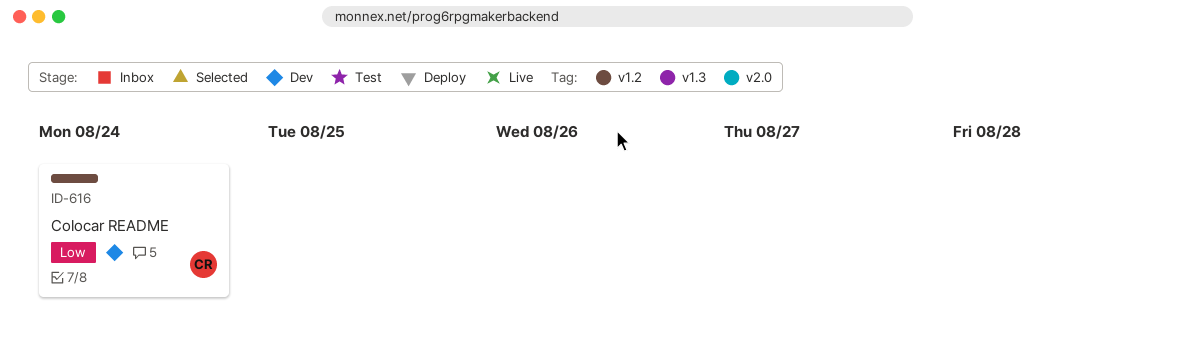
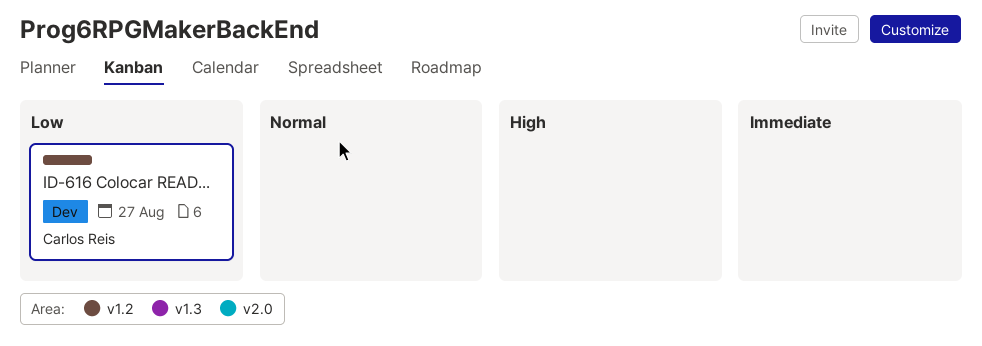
ID-616, due: Aug 24 -> Aug 27

